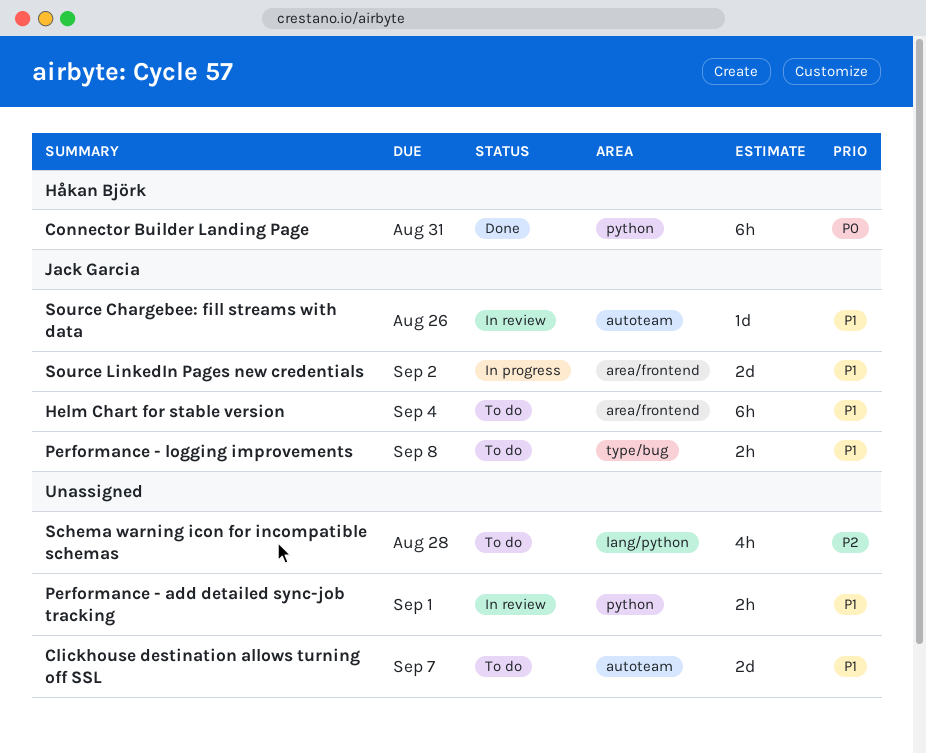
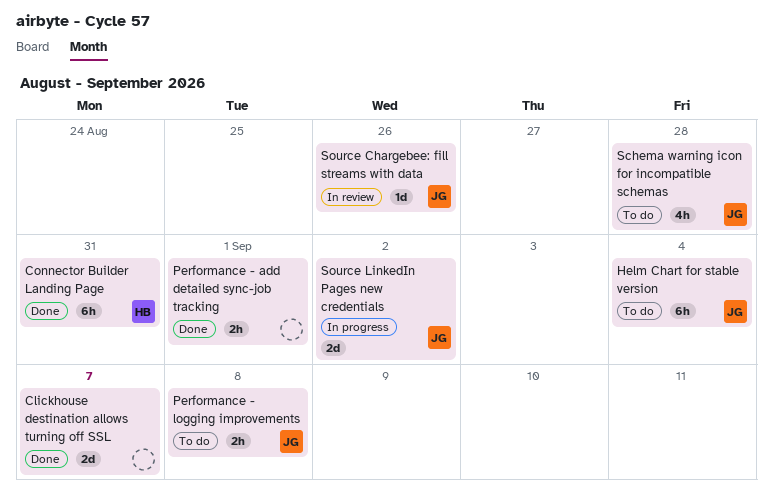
Clickhouse destination allows turning off SSL, status: To do -> Done
Performance - add detailed sync-job tracking, status: In review -> Done
Schema warning icon for incompatible schemas, owner: none -> Jack Garcia

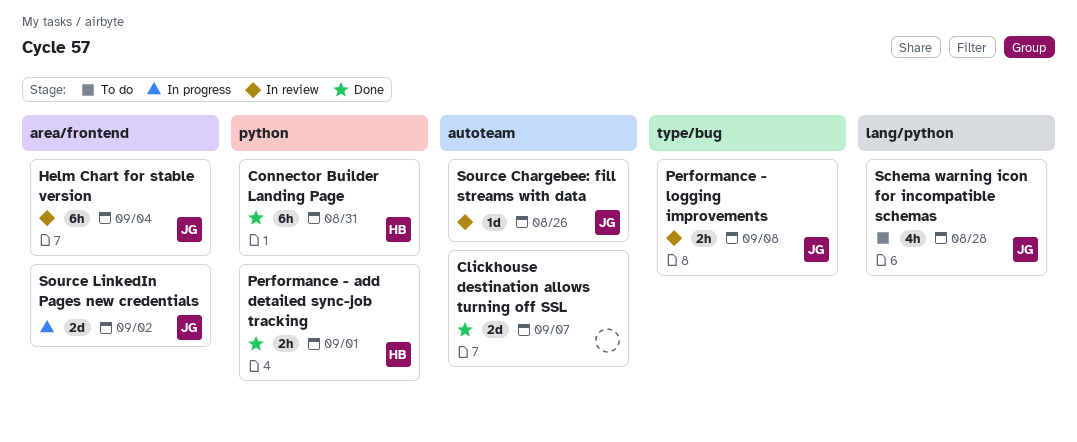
Helm Chart for stable version, status: To do -> In review
Performance - add detailed sync-job tracking, owner: none -> HB
Performance - logging improvements, status: To do -> In review

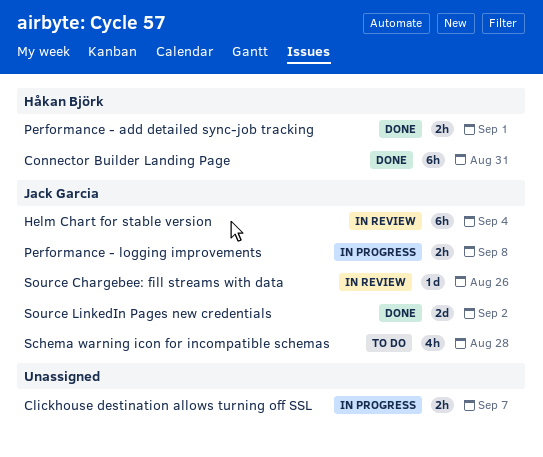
Clickhouse destination allows turning off SSL, status: Done -> In progress
Clickhouse destination allows turning off SSL, estimate: 2d -> 2h
Performance - logging improvements, status: In review -> In progress
Source LinkedIn Pages new credentials, status: In progress -> Done

